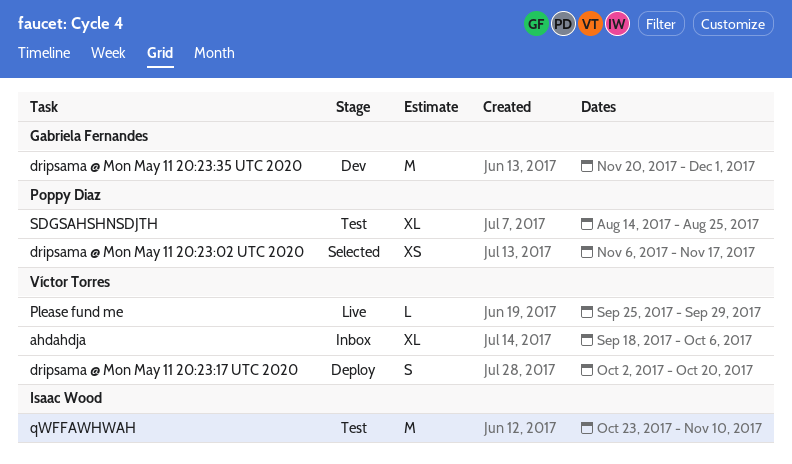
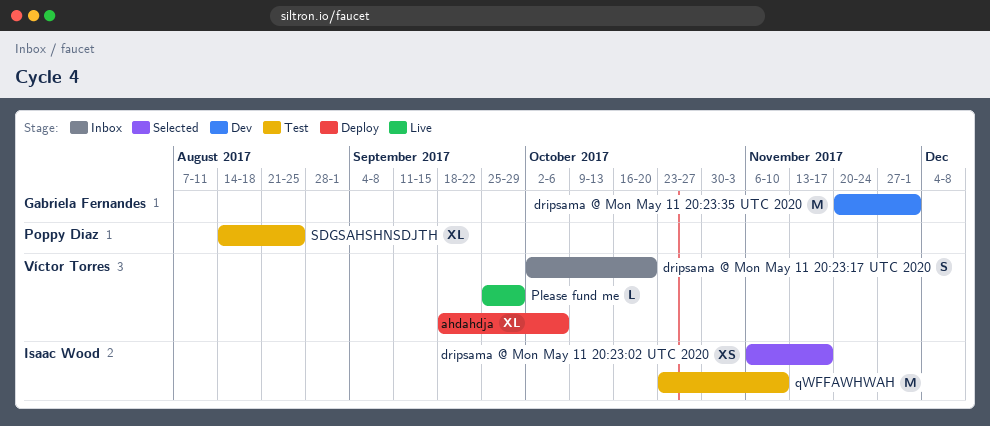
ahdahdja, status: Inbox -> Deploy
dripsama @ Mon May 11 20:23:02 UTC 2020, owner: Poppy Diaz -> Isaac Wood
dripsama @ Mon May 11 20:23:17 UTC 2020, status: Deploy -> Inbox

